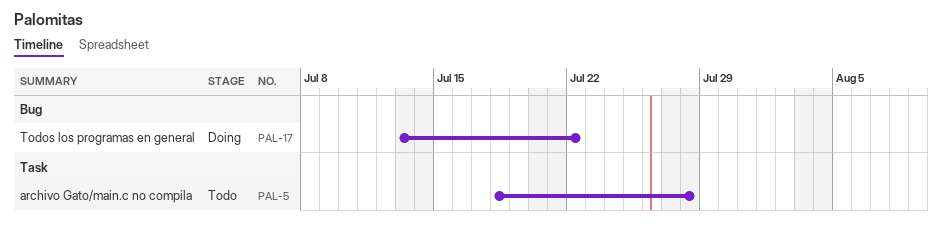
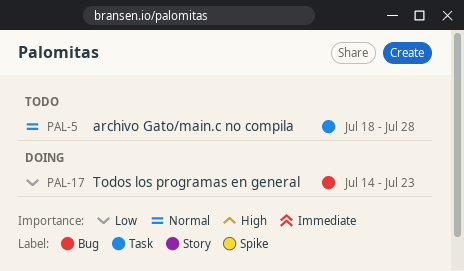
PAL-17, start: Jul 13 -> Jul 14
PAL-17, due: Jul 22 -> Jul 23

